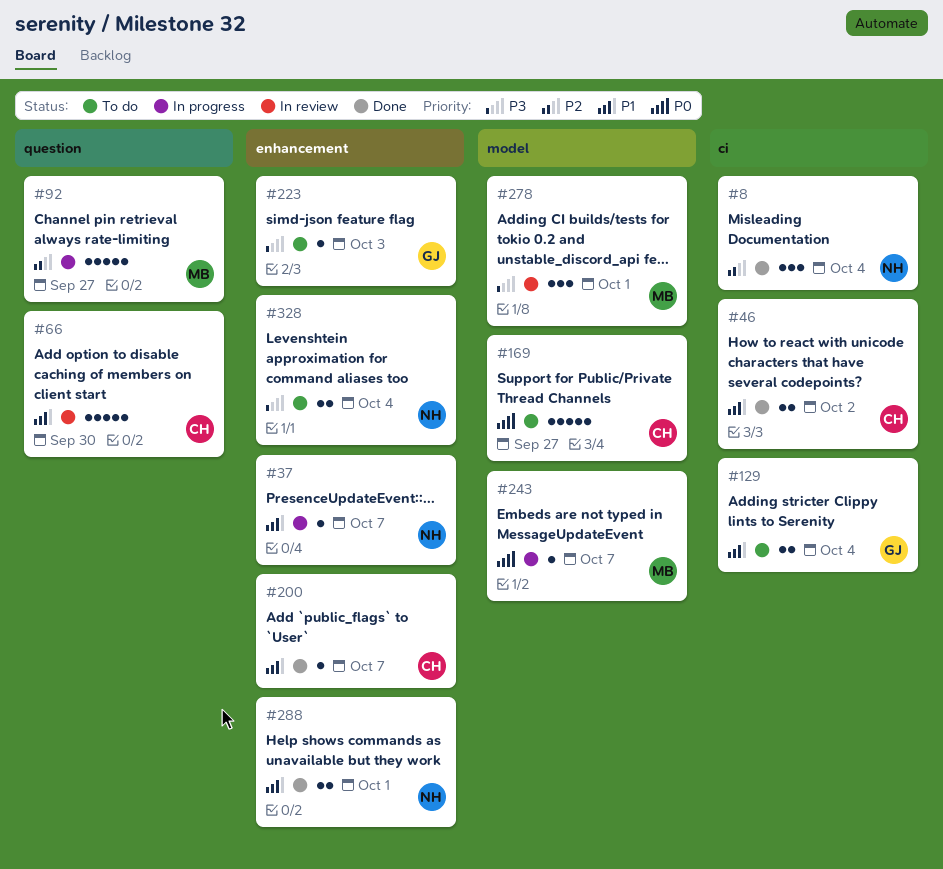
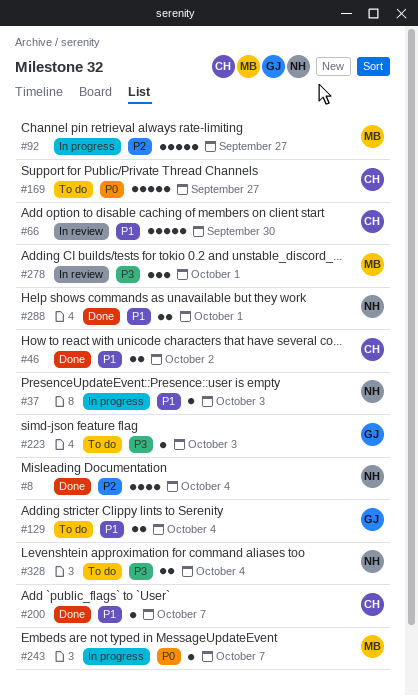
#8, estimate: 3 -> 4
#37, due: Oct 7 -> Oct 3

